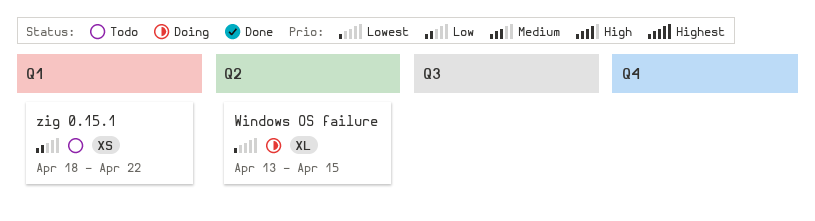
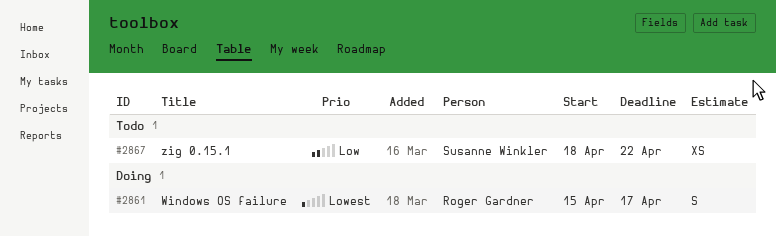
Windows OS failure, estimate: XL -> S
Windows OS failure, start: Apr 13 -> Apr 15
Windows OS failure, due: Apr 15 -> Apr 17

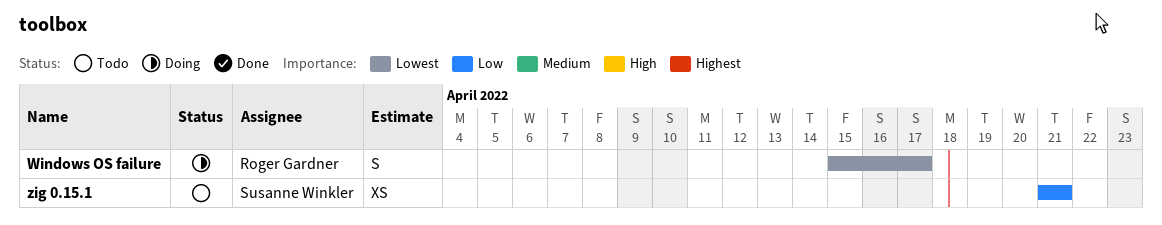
zig 0.15.1, start: Apr 18 -> Apr 21
zig 0.15.1, due: Apr 22 -> Apr 21

